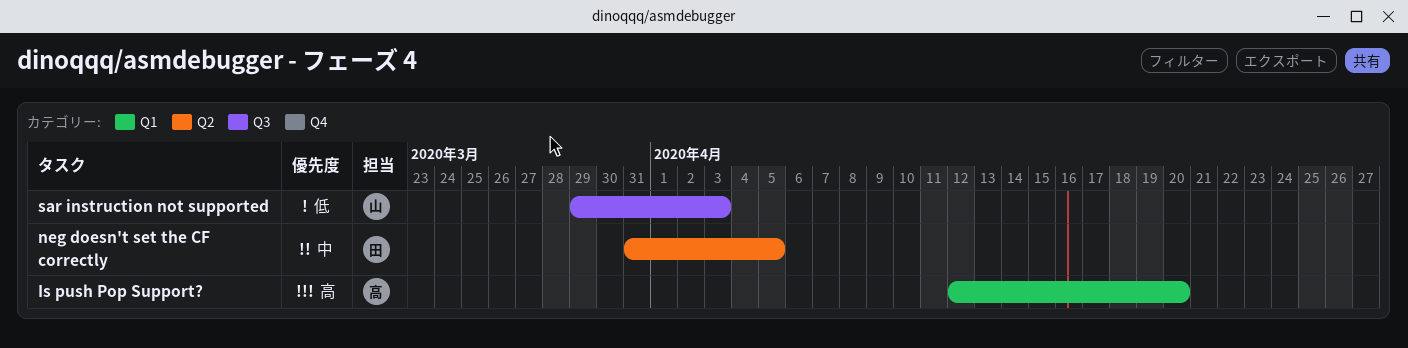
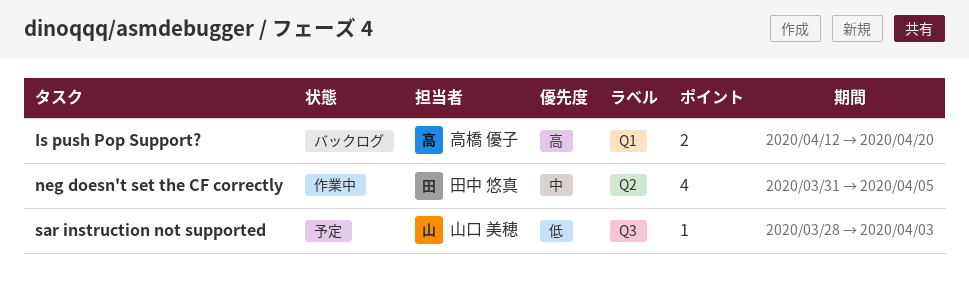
sar instruction not supported, start: Mar 29 -> Mar 28

